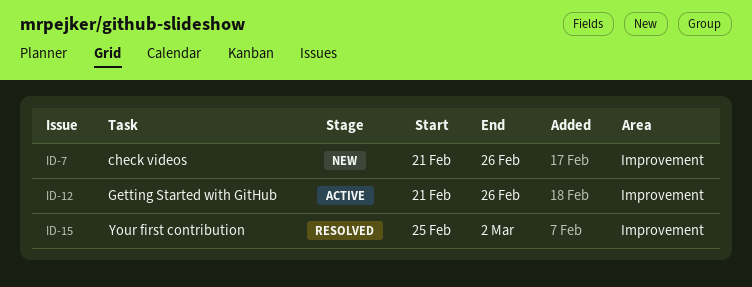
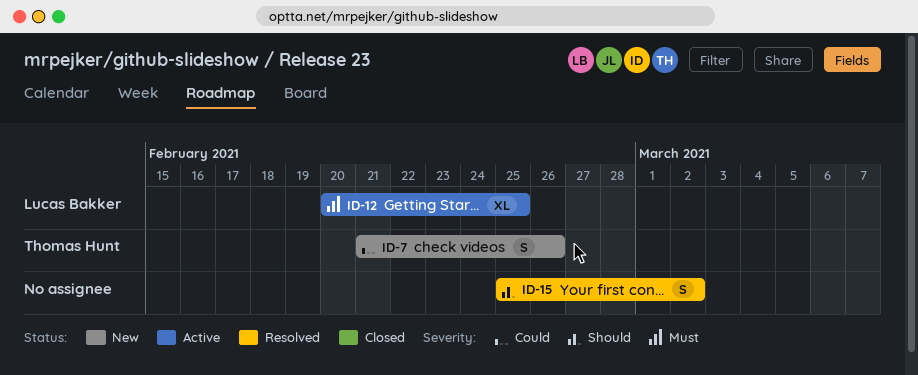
ID-12, start: Feb 21 -> Feb 20
ID-12, due: Feb 26 -> Feb 25

